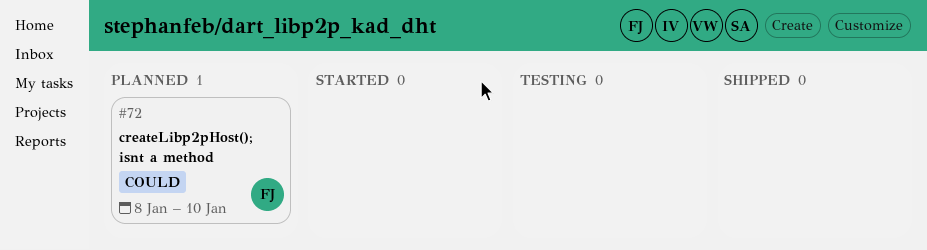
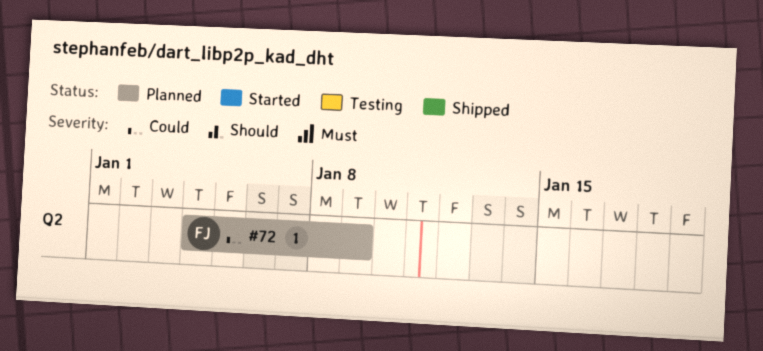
#72, start: Jan 8 -> Jan 4
#72, due: Jan 10 -> Jan 9

